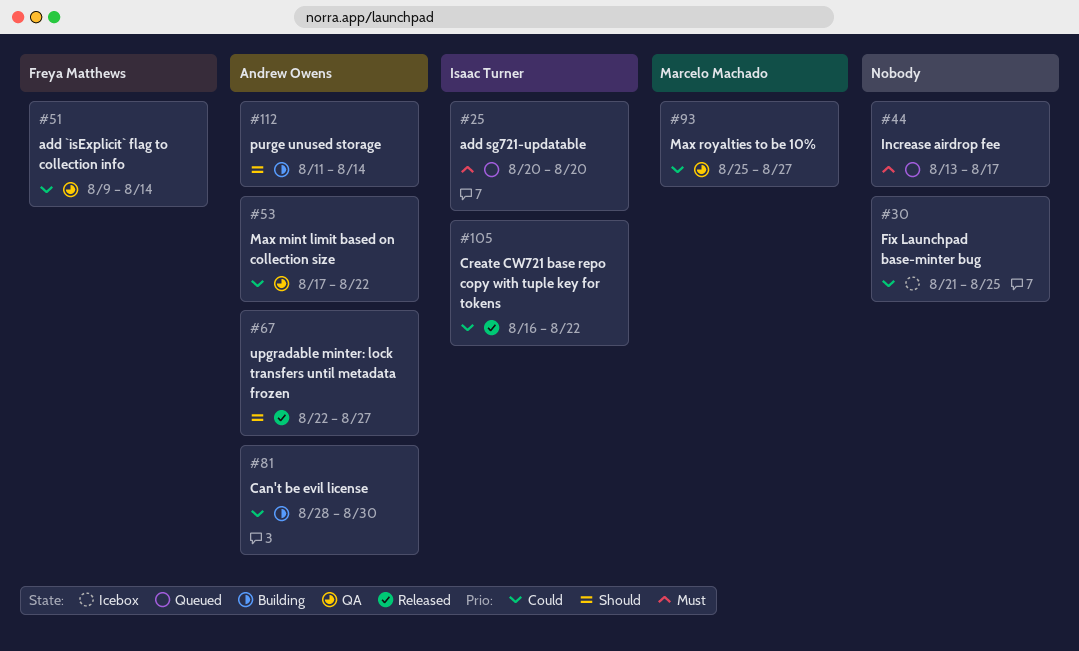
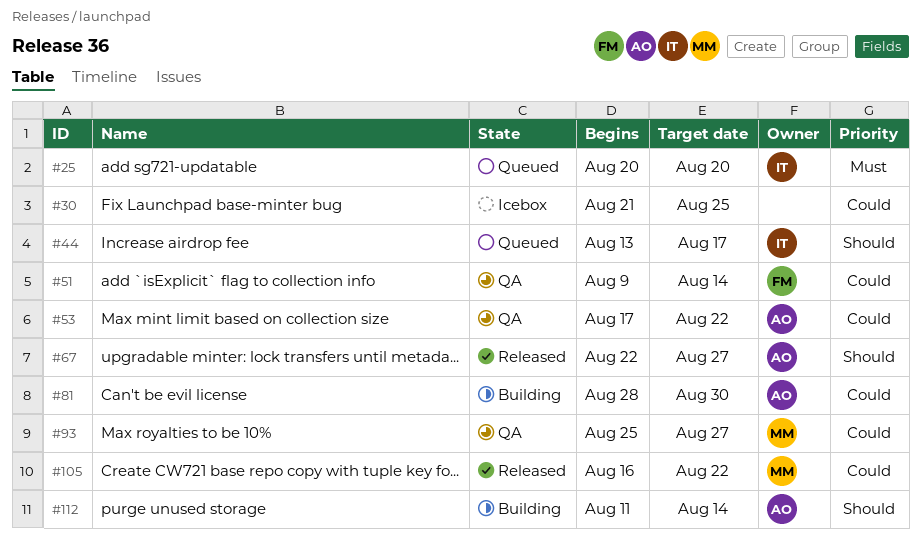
#44, owner: none -> Isaac Turner
#44, priority: Must -> Should
#105, owner: Isaac Turner -> Marcelo Machado

